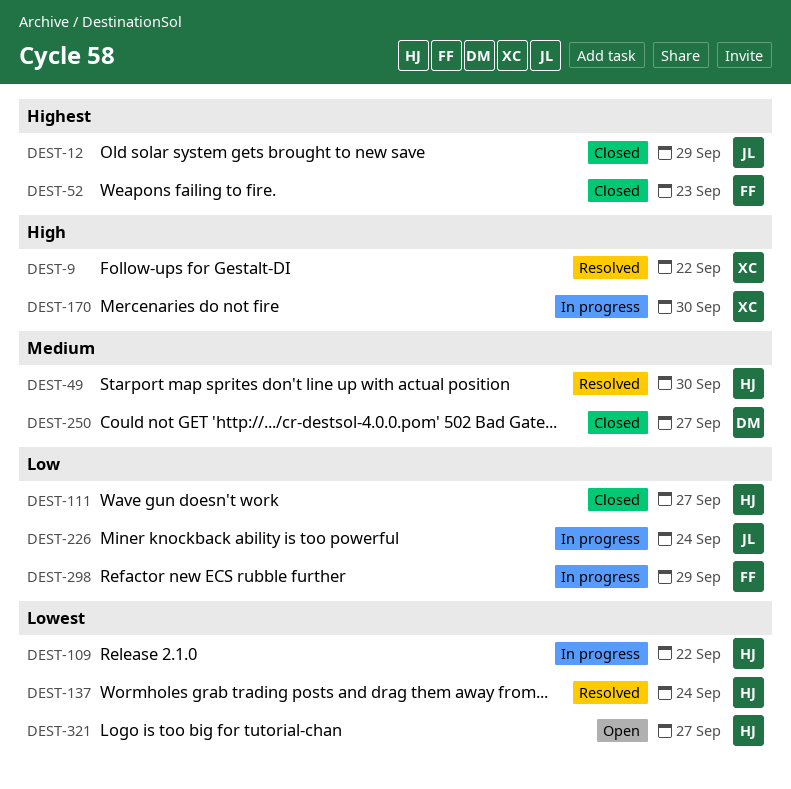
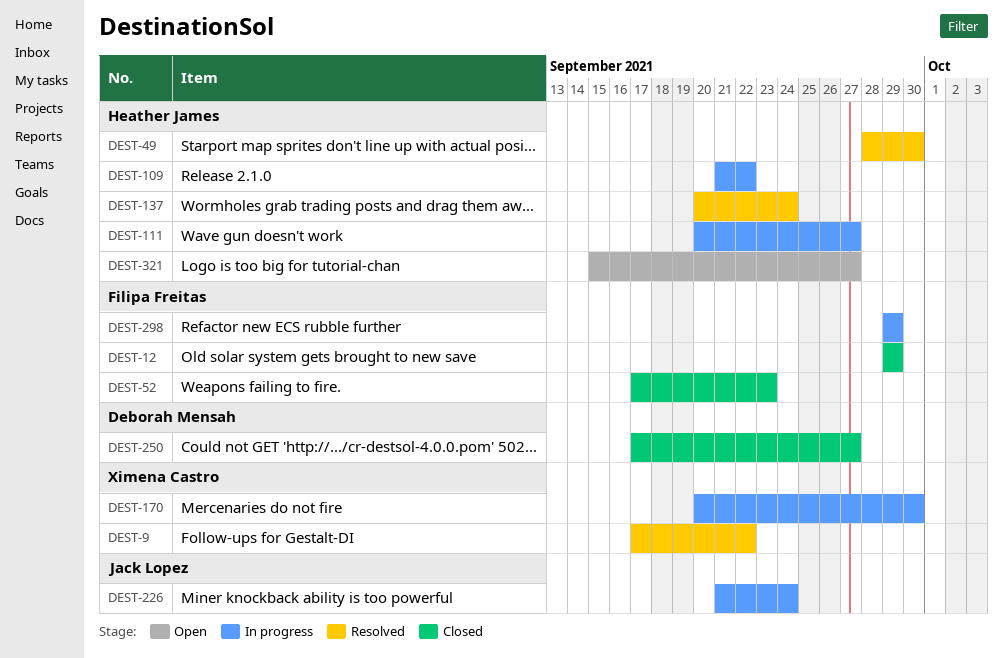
DEST-12, owner: Jack Lopez -> Filipa Freitas
DEST-111, status: Closed -> In progress

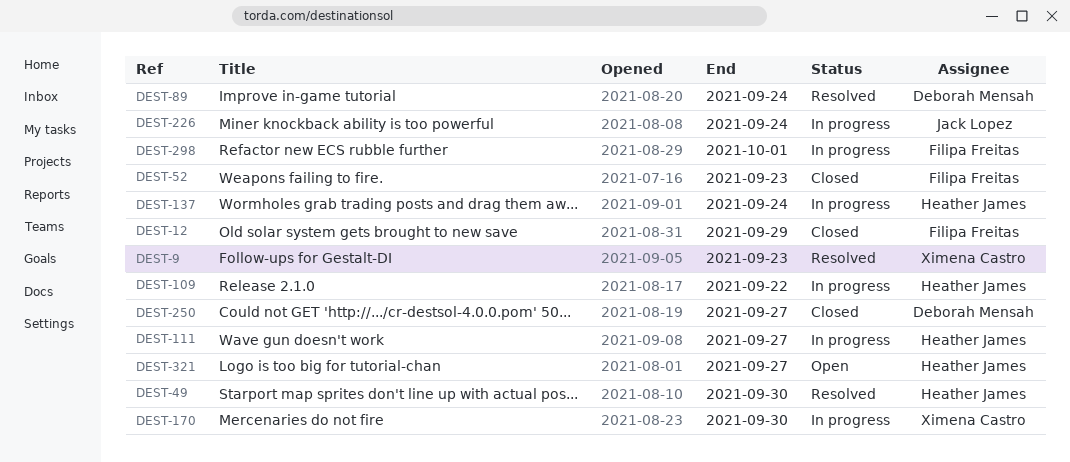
DEST-9, due: Sep 22 -> Sep 23
DEST-89: none -> present
DEST-137, status: Resolved -> In progress
DEST-298, due: Sep 29 -> Oct 1

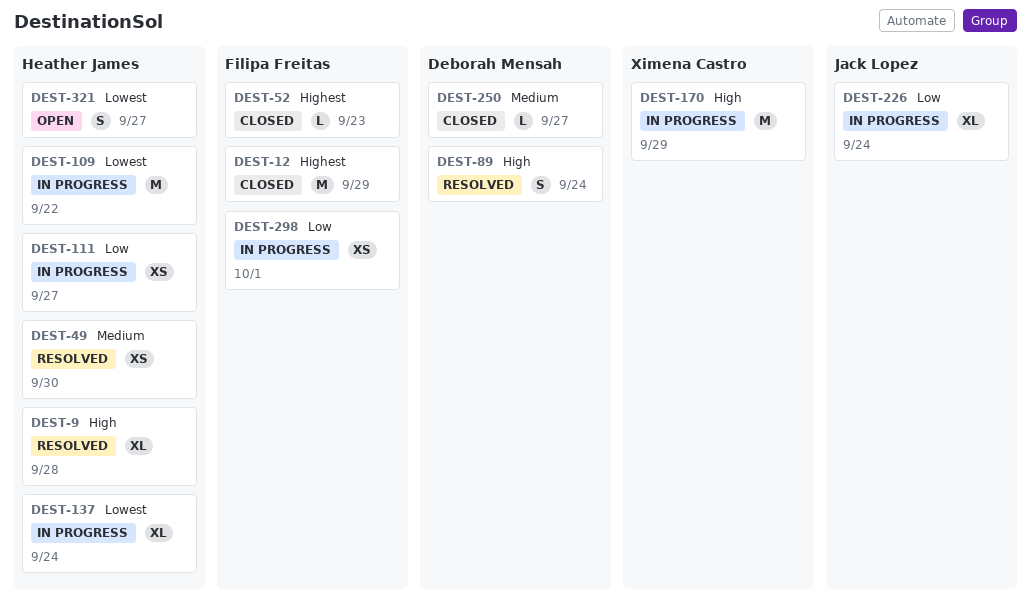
DEST-9, owner: Ximena Castro -> Heather James
DEST-9, due: Sep 23 -> Sep 28
DEST-170, due: Sep 30 -> Sep 29

